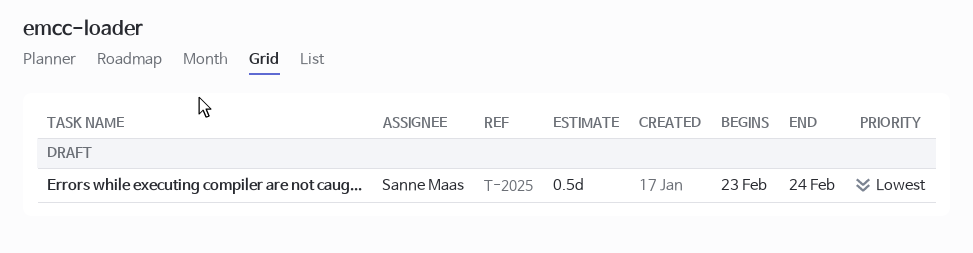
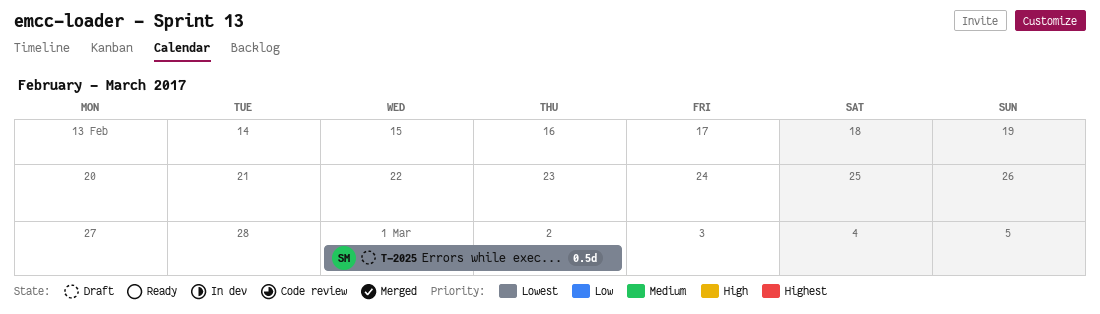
T-2025, start: Feb 23 -> Mar 1
T-2025, due: Feb 24 -> Mar 2

